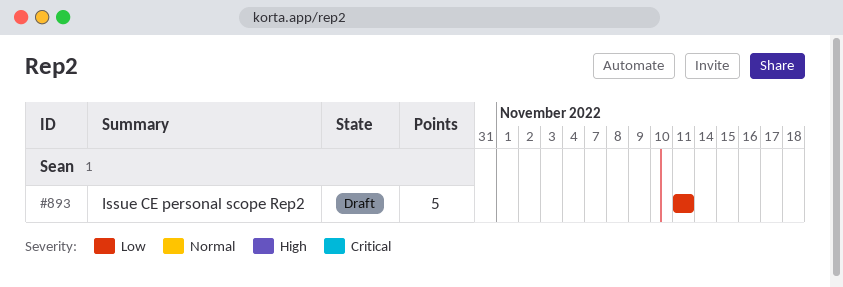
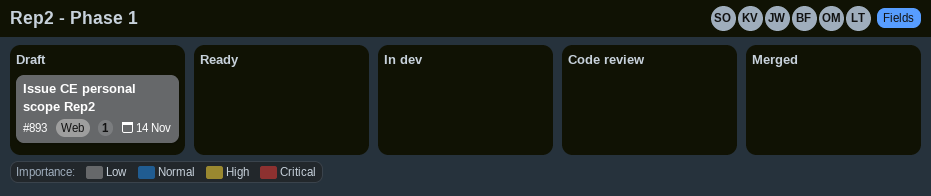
#893, estimate: 5 -> 1
#893, due: Nov 11 -> Nov 14

